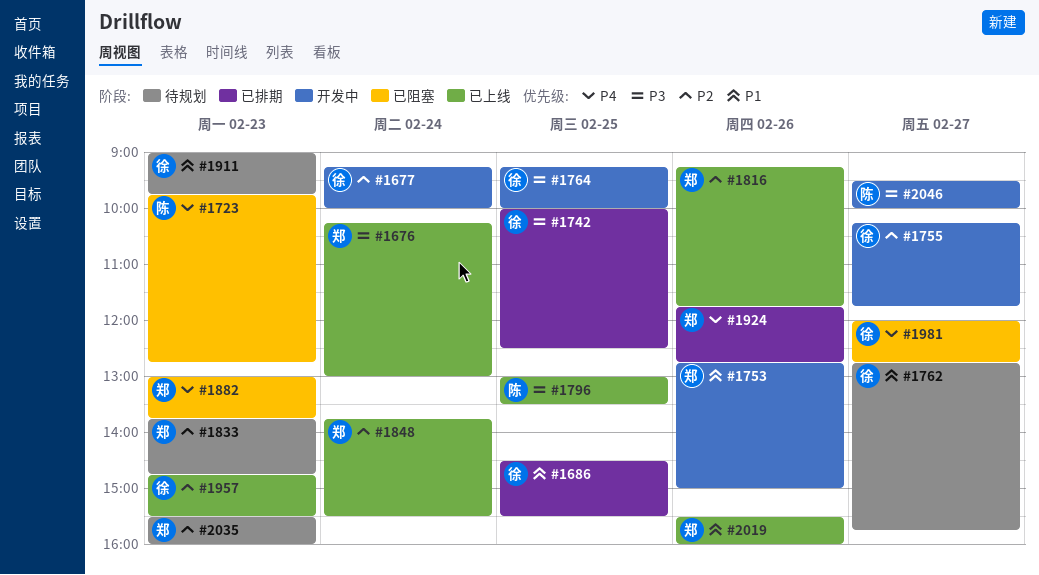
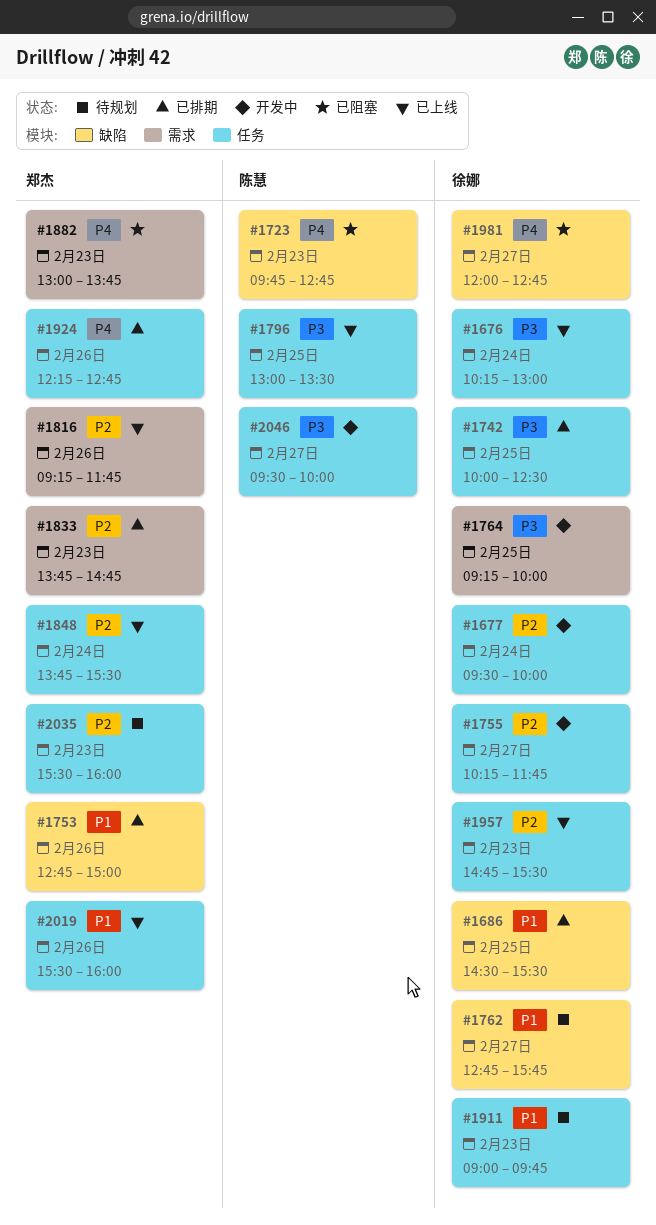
#1676, owner: 郑杰 -> 徐娜
#1677, begins: 09:15 -> 09:30
#1753, status: 开发中 -> 已排期
#1833, status: 待规划 -> 已排期
#1924, begins: 11:45 -> 12:15

